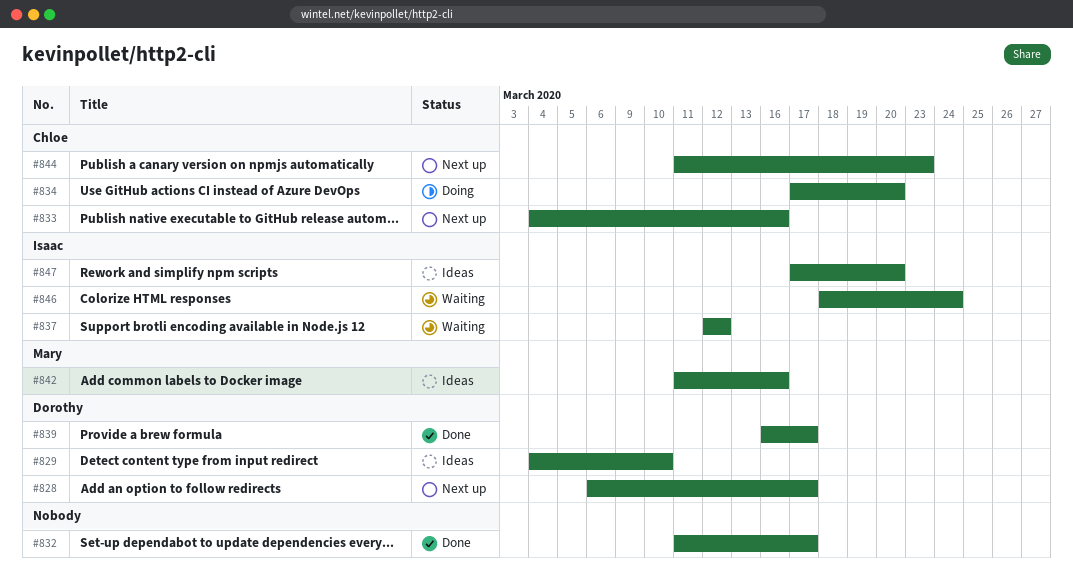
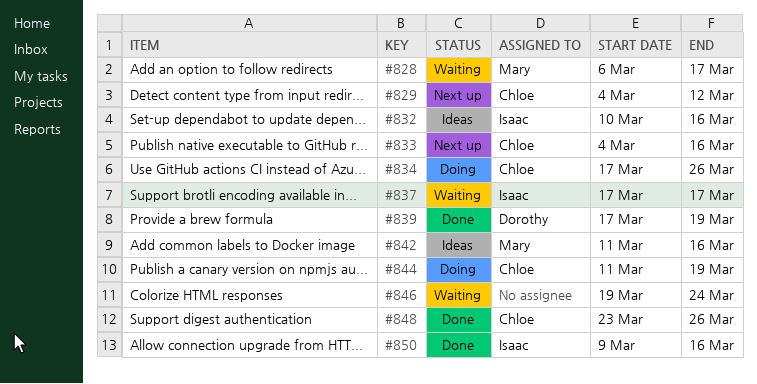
#828, status: Next up -> Waiting
#828, owner: Dorothy -> Mary
#829, status: Ideas -> Next up
#829, owner: Dorothy -> Chloe
#829, due: Mar 10 -> Mar 12
#832, status: Done -> Ideas
#832, owner: none -> Isaac
#832, start: Mar 11 -> Mar 10
#832, due: Mar 17 -> Mar 16
#834, due: Mar 20 -> Mar 26
#837, start: Mar 12 -> Mar 17
#837, due: Mar 12 -> Mar 17
#839, start: Mar 16 -> Mar 17
#839, due: Mar 17 -> Mar 19
#844, status: Next up -> Doing
#844, due: Mar 23 -> Mar 19
#846, owner: Isaac -> none
#846, start: Mar 18 -> Mar 19
#847: present -> none
#848: none -> present
#850: none -> present

